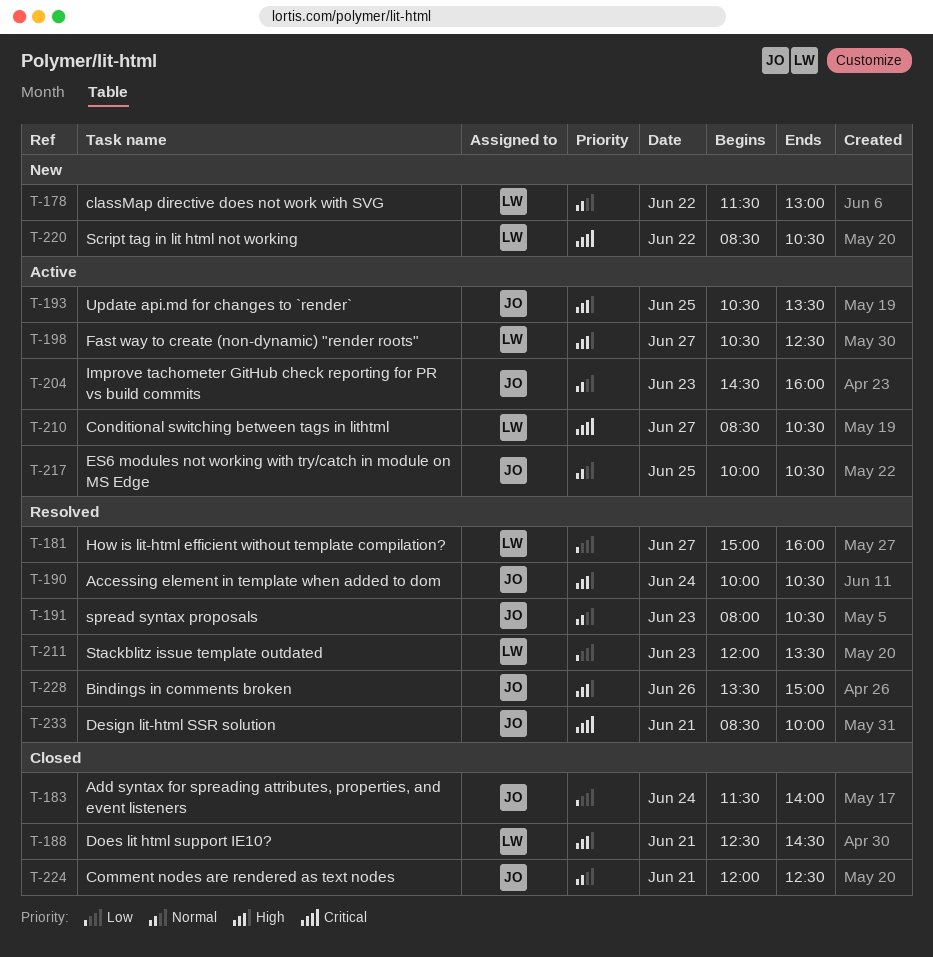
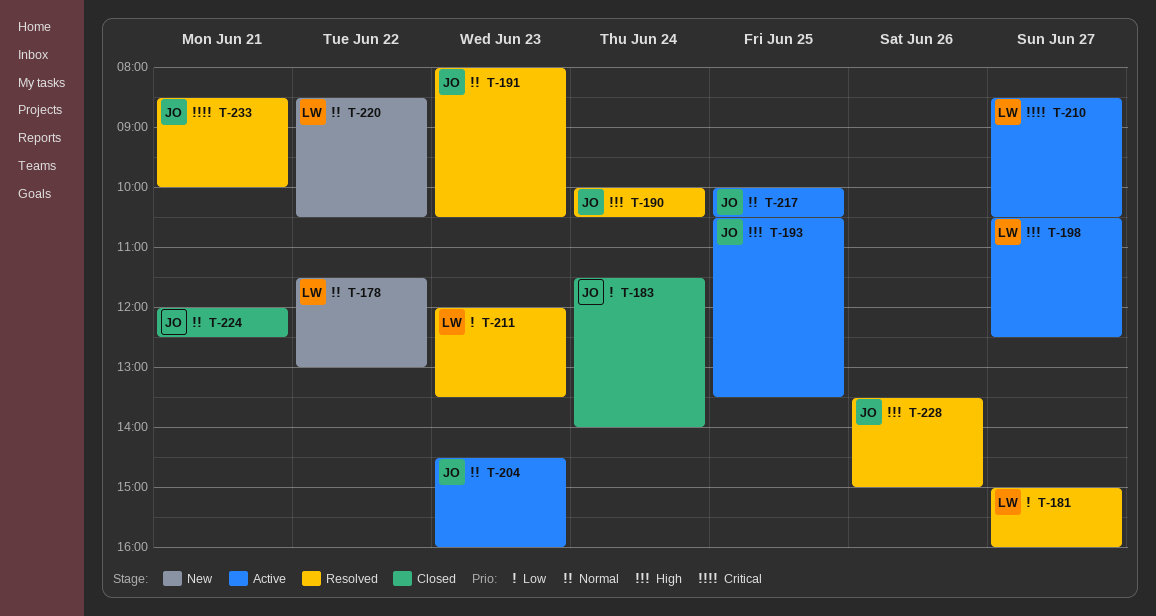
T-188: present -> none
T-220, priority: Critical -> Normal

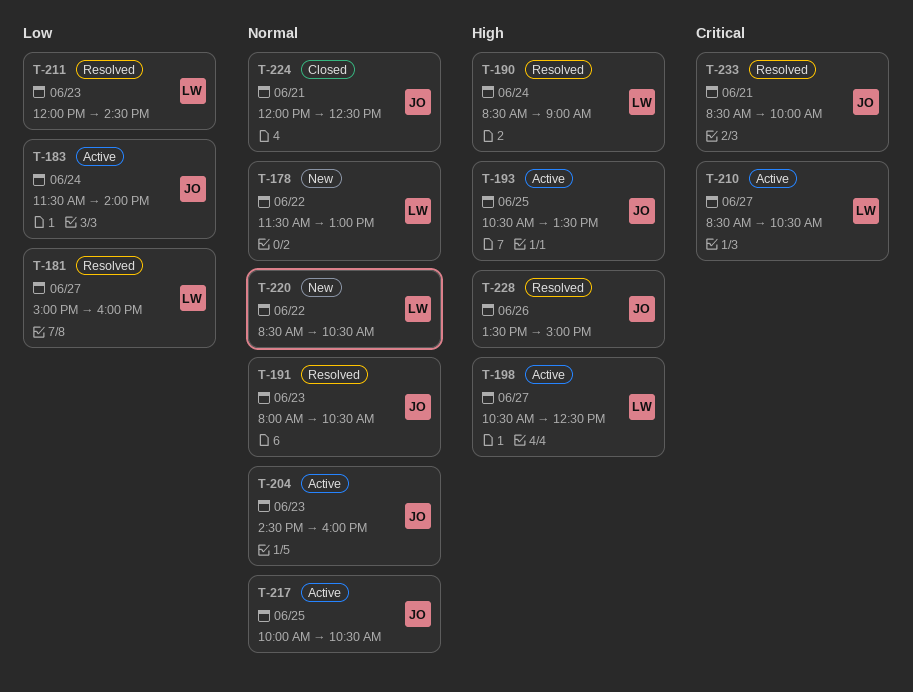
T-183, status: Closed -> Active
T-190, owner: JO -> LW
T-190, begins: 10:00 -> 08:30
T-190, ends: 10:30 -> 09:00
T-211, ends: 13:30 -> 14:30

